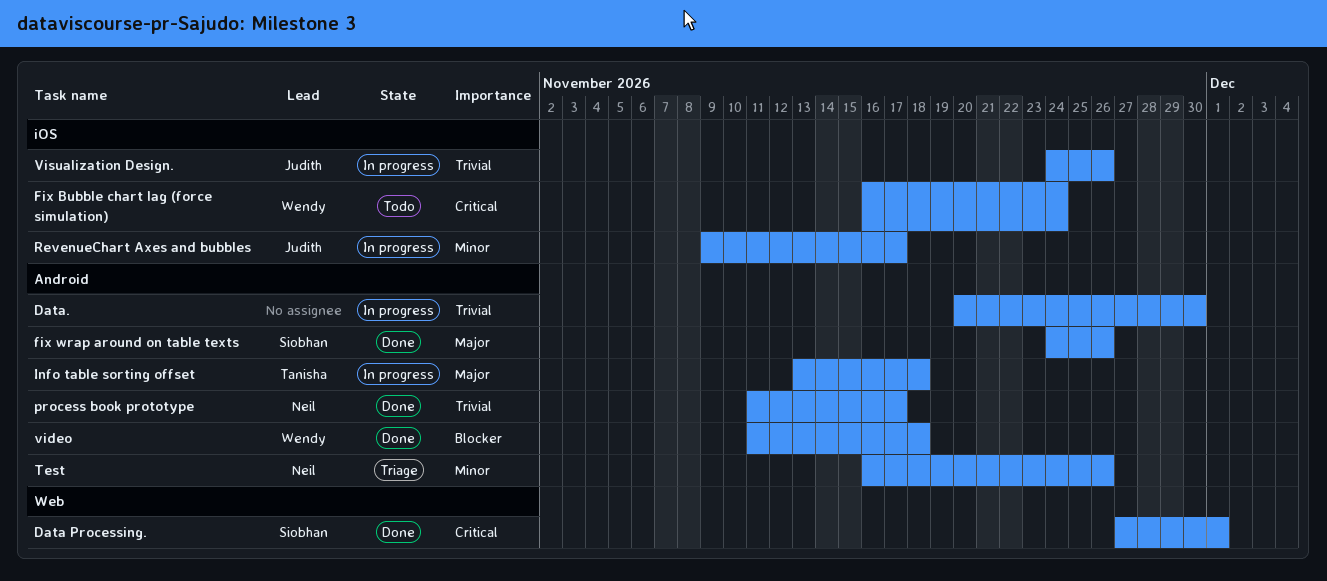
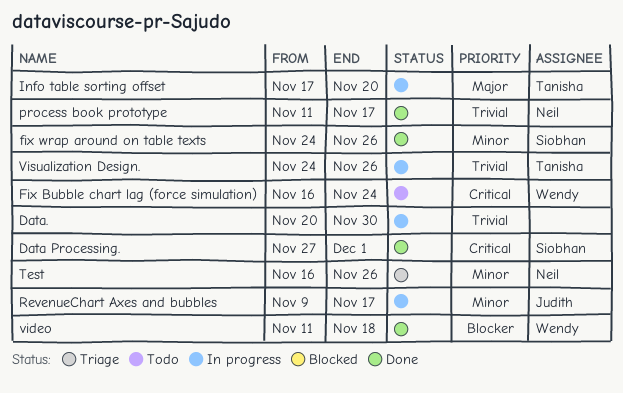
fix wrap around on table texts, priority: Major -> Minor
Info table sorting offset, start: Nov 13 -> Nov 17
Info table sorting offset, due: Nov 18 -> Nov 20
Visualization Design., owner: Judith -> Tanisha

